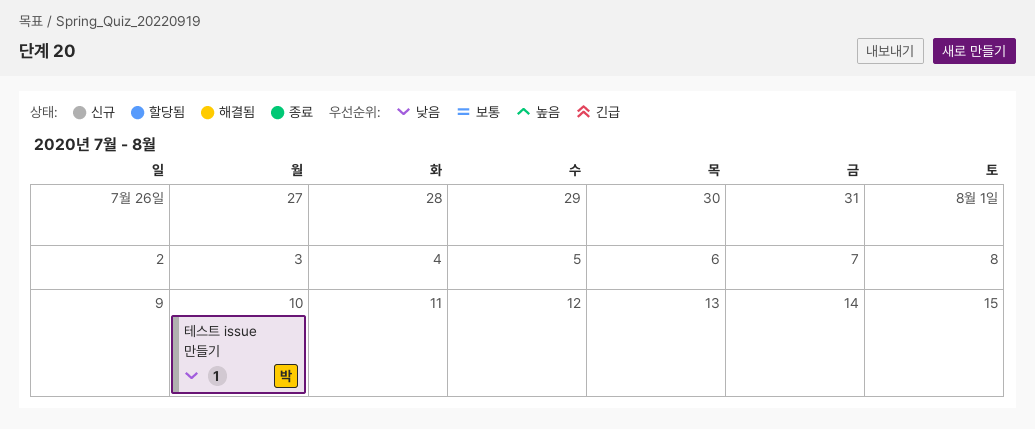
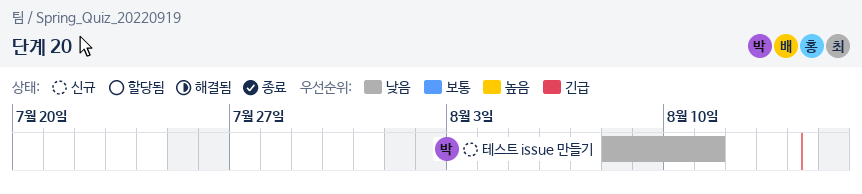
테스트 issue 만들기, due: Aug 10 -> Aug 11

